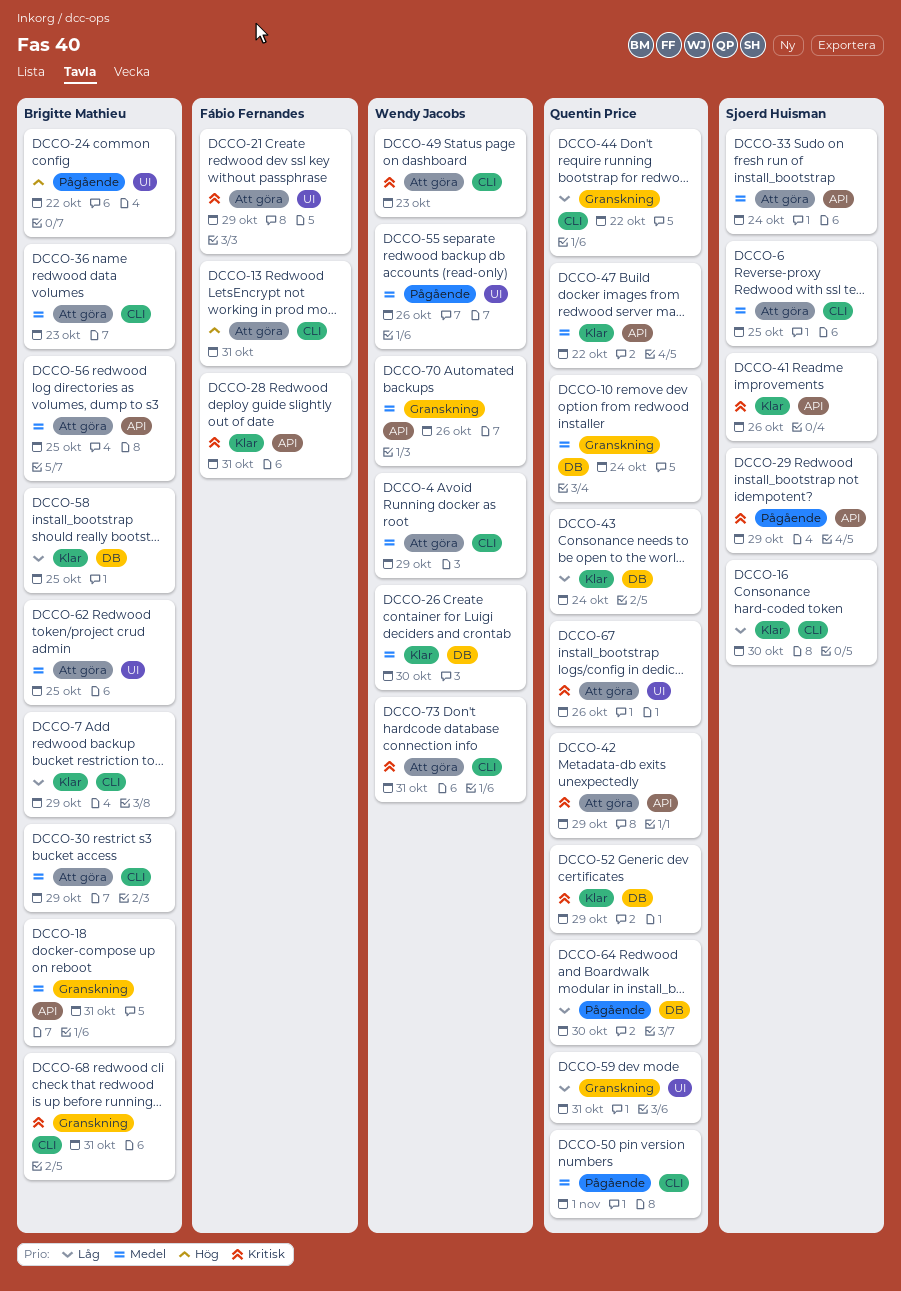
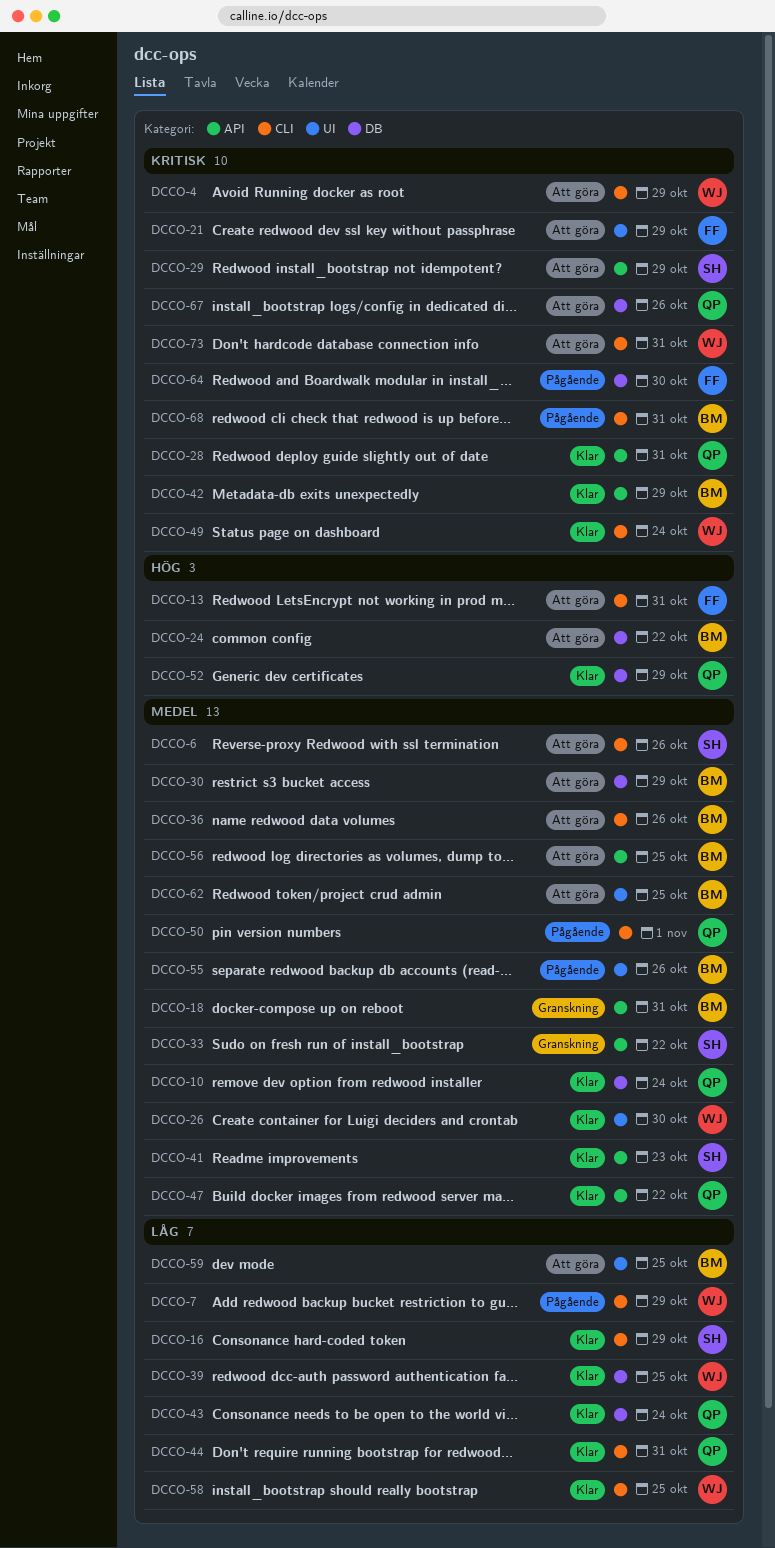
DCCO-4, priority: Medel -> Kritisk
DCCO-6, due: Oct 25 -> Oct 26
DCCO-7, status: Klar -> Pågående
DCCO-7, owner: Brigitte Mathieu -> Wendy Jacobs
DCCO-10, status: Granskning -> Klar
DCCO-16, due: Oct 30 -> Oct 29
DCCO-24, status: Pågående -> Att göra
DCCO-24, label: UI -> DB
DCCO-26, label: DB -> UI
DCCO-28, owner: Fábio Fernandes -> Quentin Price
DCCO-29, status: Pågående -> Att göra
DCCO-30, label: CLI -> DB
DCCO-33, status: Att göra -> Granskning
DCCO-33, due: Oct 24 -> Oct 22
DCCO-36, due: Oct 23 -> Oct 26
DCCO-39: none -> present
DCCO-41, priority: Kritisk -> Medel
DCCO-41, due: Oct 26 -> Oct 23
DCCO-42, status: Att göra -> Klar
DCCO-42, owner: Quentin Price -> Brigitte Mathieu
DCCO-44, status: Granskning -> Klar
DCCO-44, due: Oct 22 -> Oct 31
DCCO-49, status: Att göra -> Klar
DCCO-49, due: Oct 23 -> Oct 24
DCCO-52, priority: Kritisk -> Hög
DCCO-55, owner: Wendy Jacobs -> Brigitte Mathieu
DCCO-58, owner: Brigitte Mathieu -> Wendy Jacobs
DCCO-58, label: DB -> CLI
DCCO-59, status: Granskning -> Att göra
DCCO-59, owner: Quentin Price -> Brigitte Mathieu
DCCO-59, due: Oct 31 -> Oct 25
DCCO-64, owner: Quentin Price -> Fábio Fernandes
DCCO-64, priority: Låg -> Kritisk
DCCO-67, label: UI -> DB
DCCO-68, status: Granskning -> Pågående
DCCO-70: present -> none

